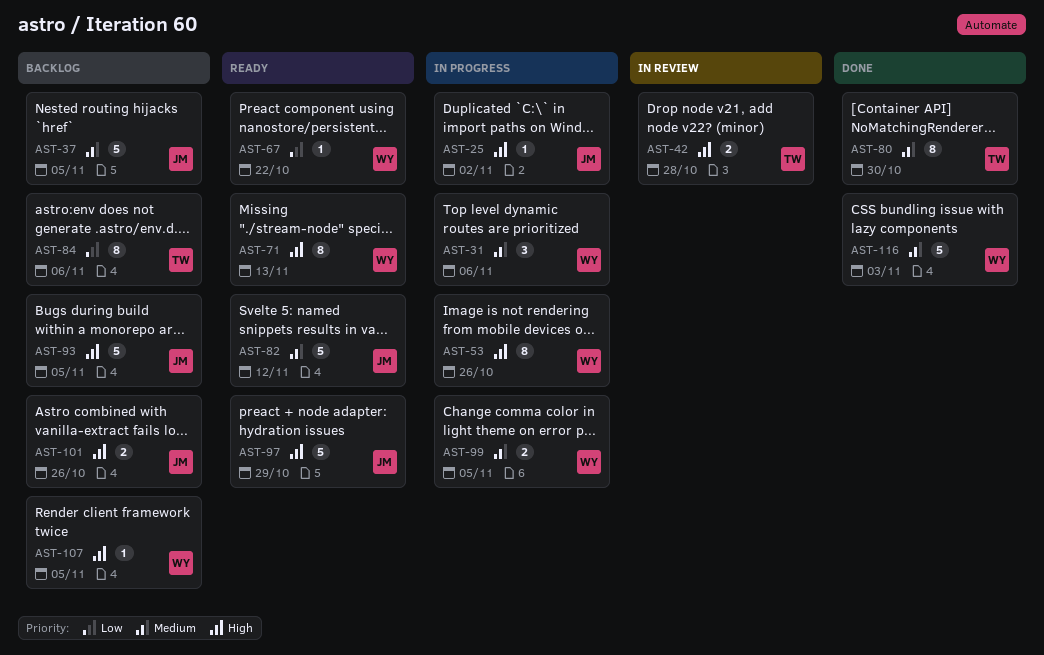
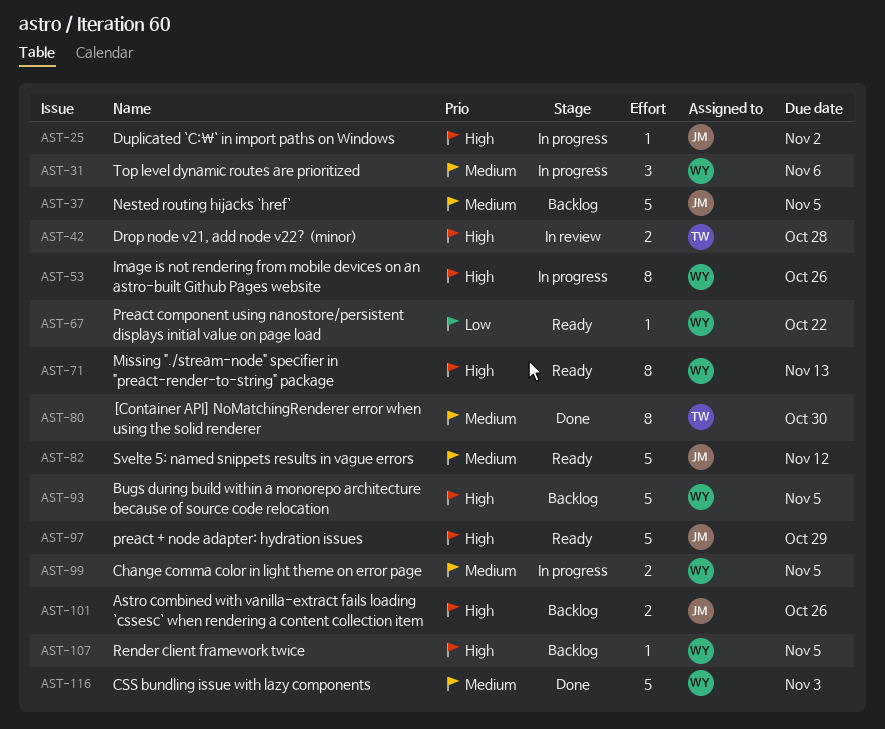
AST-84: present -> none
AST-93, owner: JM -> WY

